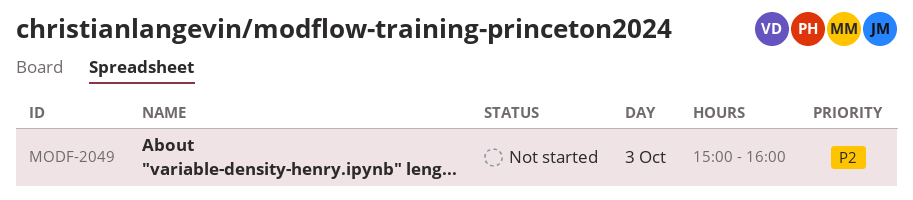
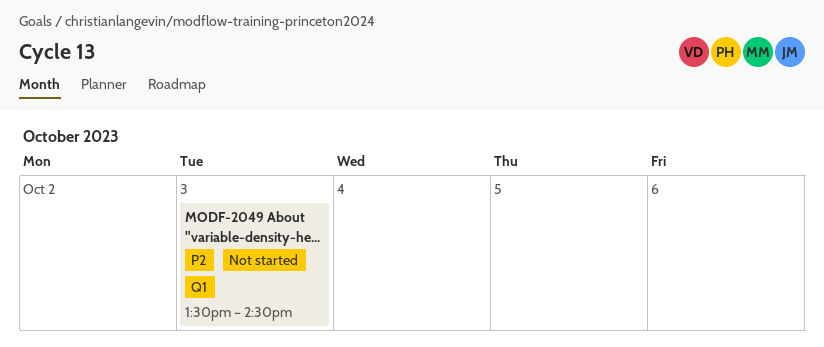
MODF-2049, begins: 15:00 -> 13:30
MODF-2049, ends: 16:00 -> 14:30

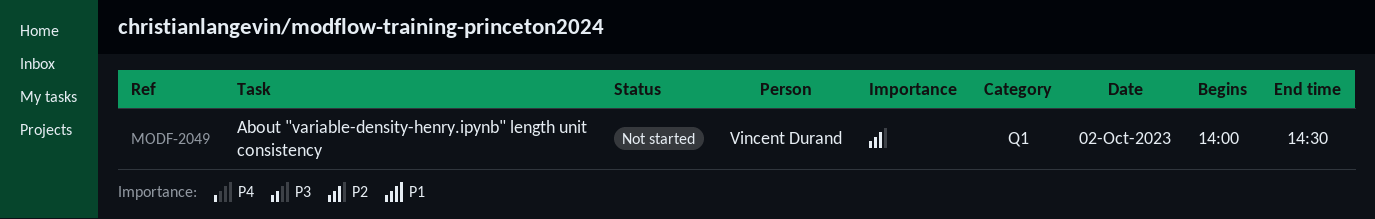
MODF-2049, day: Oct 3 -> Oct 2
MODF-2049, begins: 13:30 -> 14:00

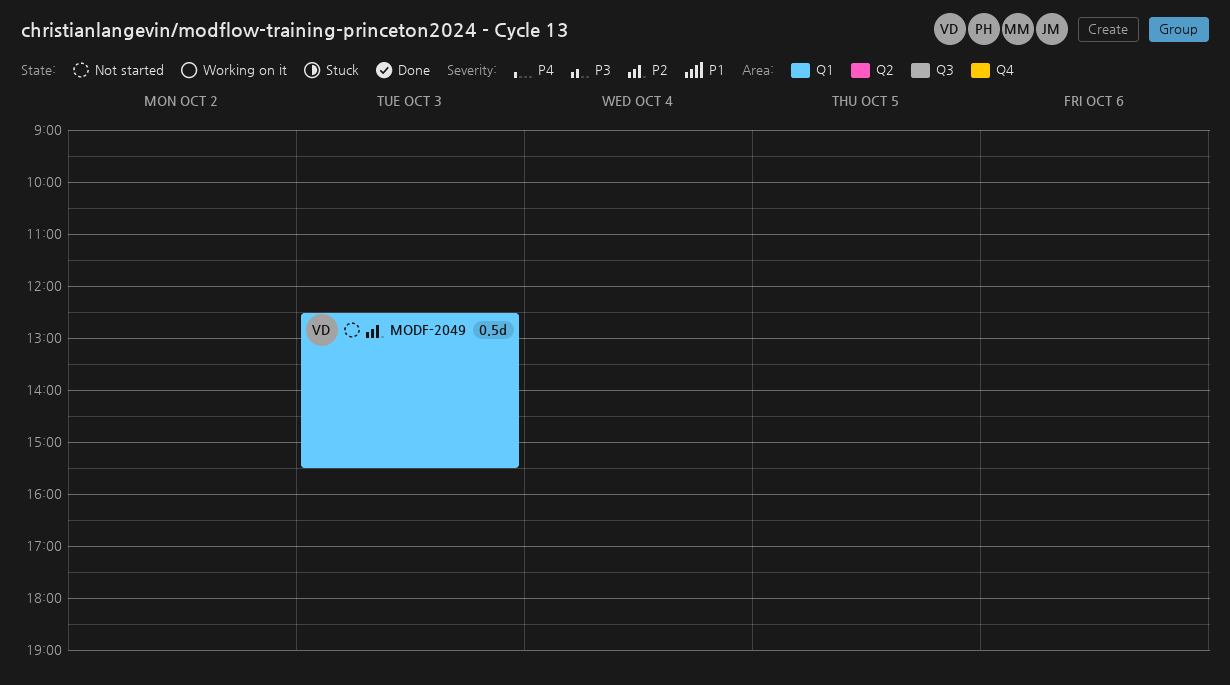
MODF-2049, day: Oct 2 -> Oct 3
MODF-2049, begins: 14:00 -> 12:30
MODF-2049, ends: 14:30 -> 15:30

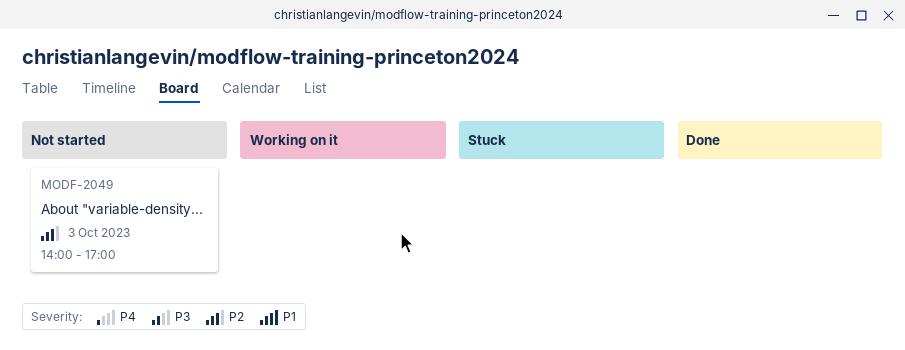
MODF-2049, begins: 12:30 -> 14:00
MODF-2049, ends: 15:30 -> 17:00

